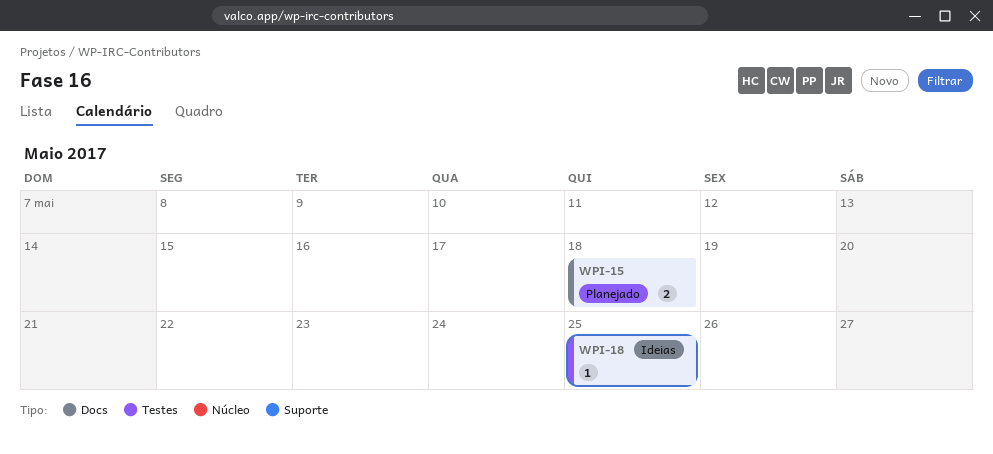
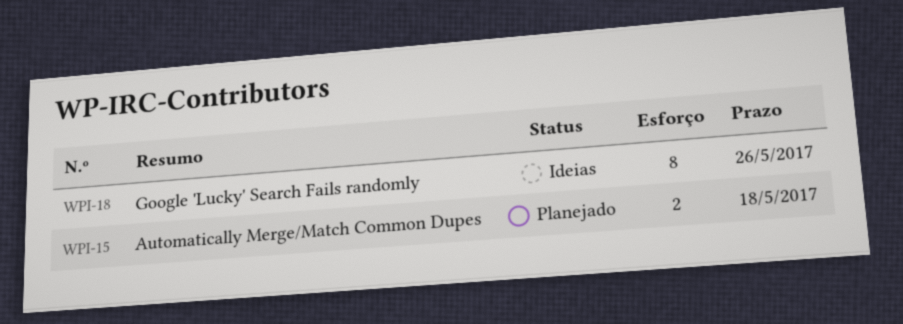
WPI-18, estimate: 1 -> 8
WPI-18, due: May 25 -> May 26

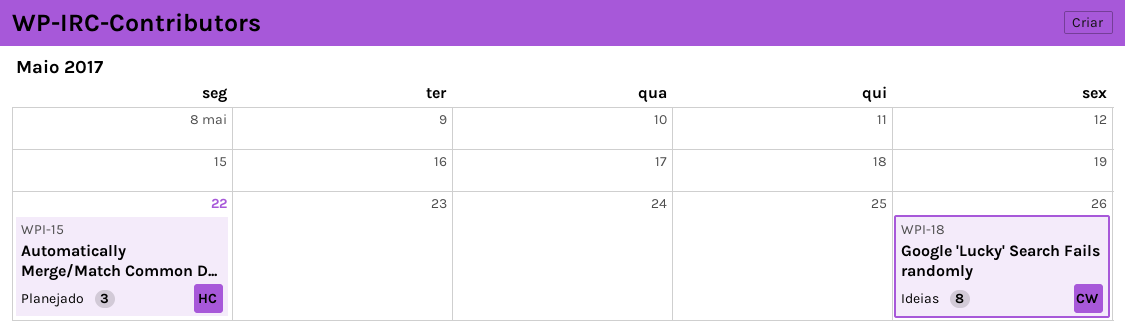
WPI-15, estimate: 2 -> 3
WPI-15, due: May 18 -> May 22

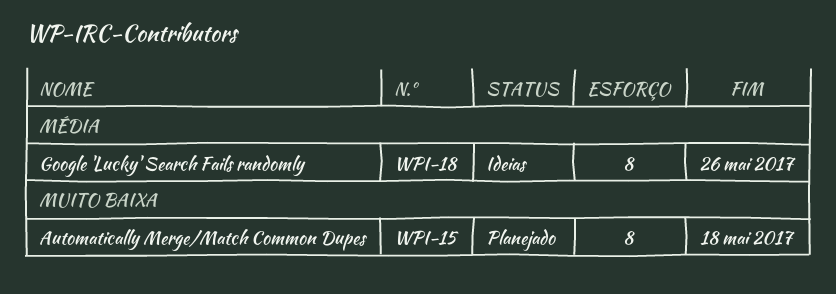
WPI-15, estimate: 3 -> 8
WPI-15, due: May 22 -> May 18

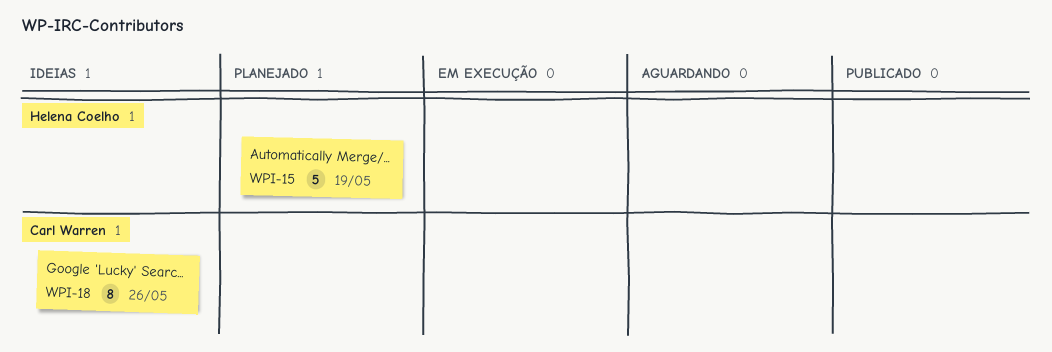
WPI-15, estimate: 8 -> 5
WPI-15, due: May 18 -> May 19

